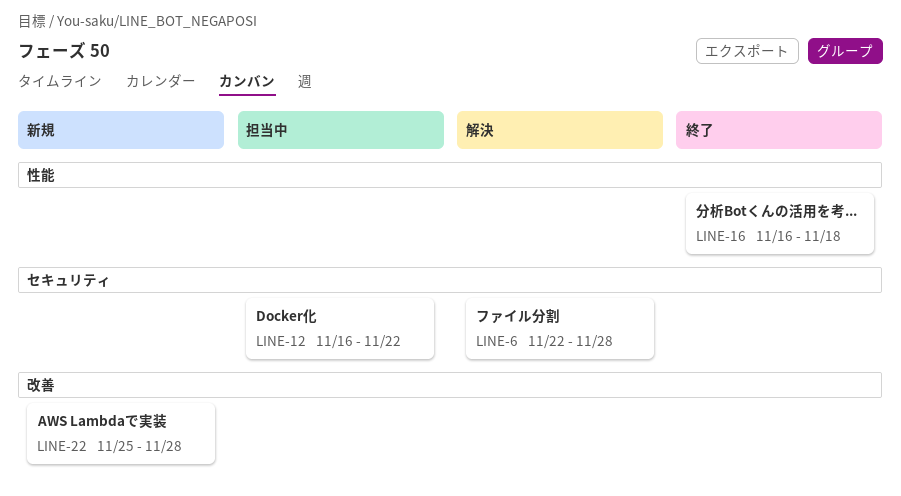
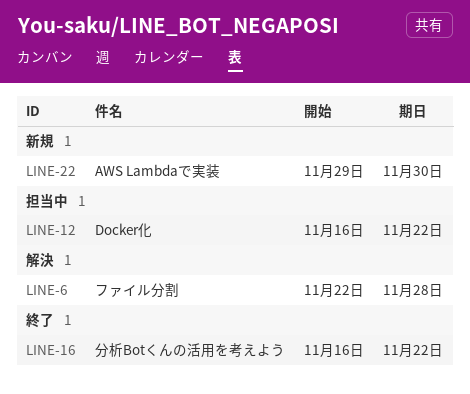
LINE-16, due: Nov 18 -> Nov 22
LINE-22, start: Nov 25 -> Nov 29
LINE-22, due: Nov 28 -> Nov 30

